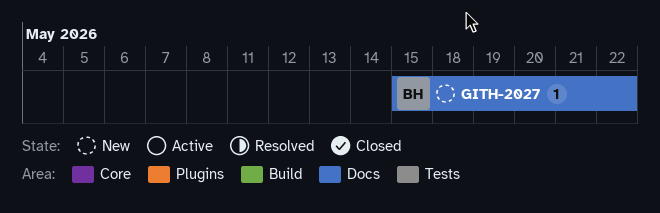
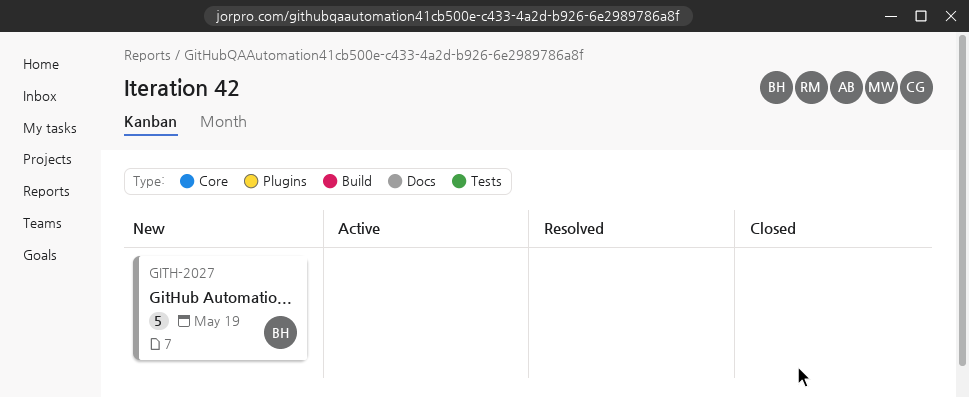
GITH-2027, estimate: 1 -> 5
GITH-2027, due: May 22 -> May 19

